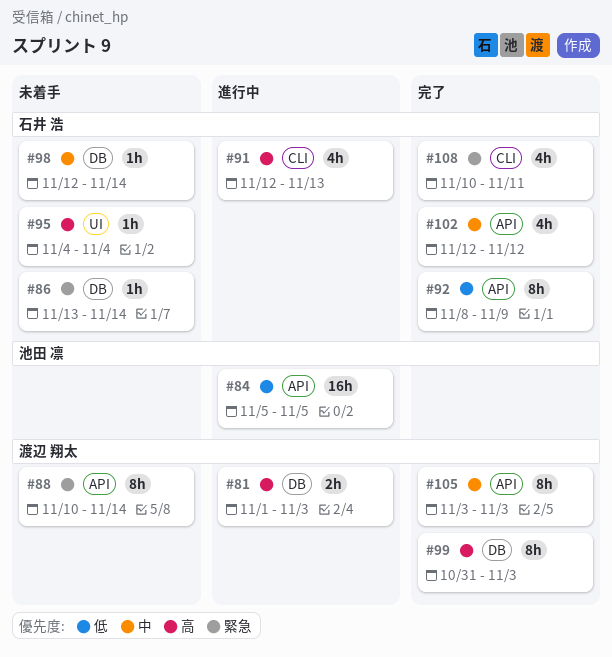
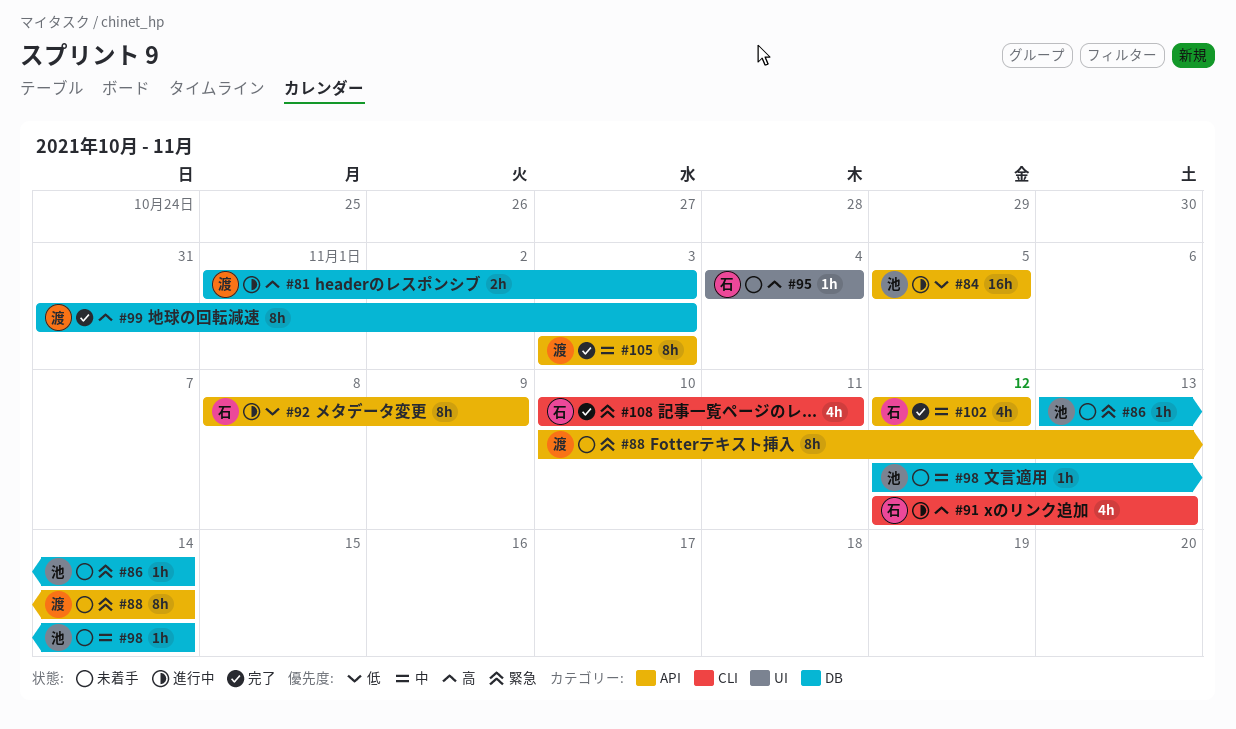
#86, owner: 石井 浩 -> 池田 凛
#92, status: 完了 -> 進行中
#98, owner: 石井 浩 -> 池田 凛

